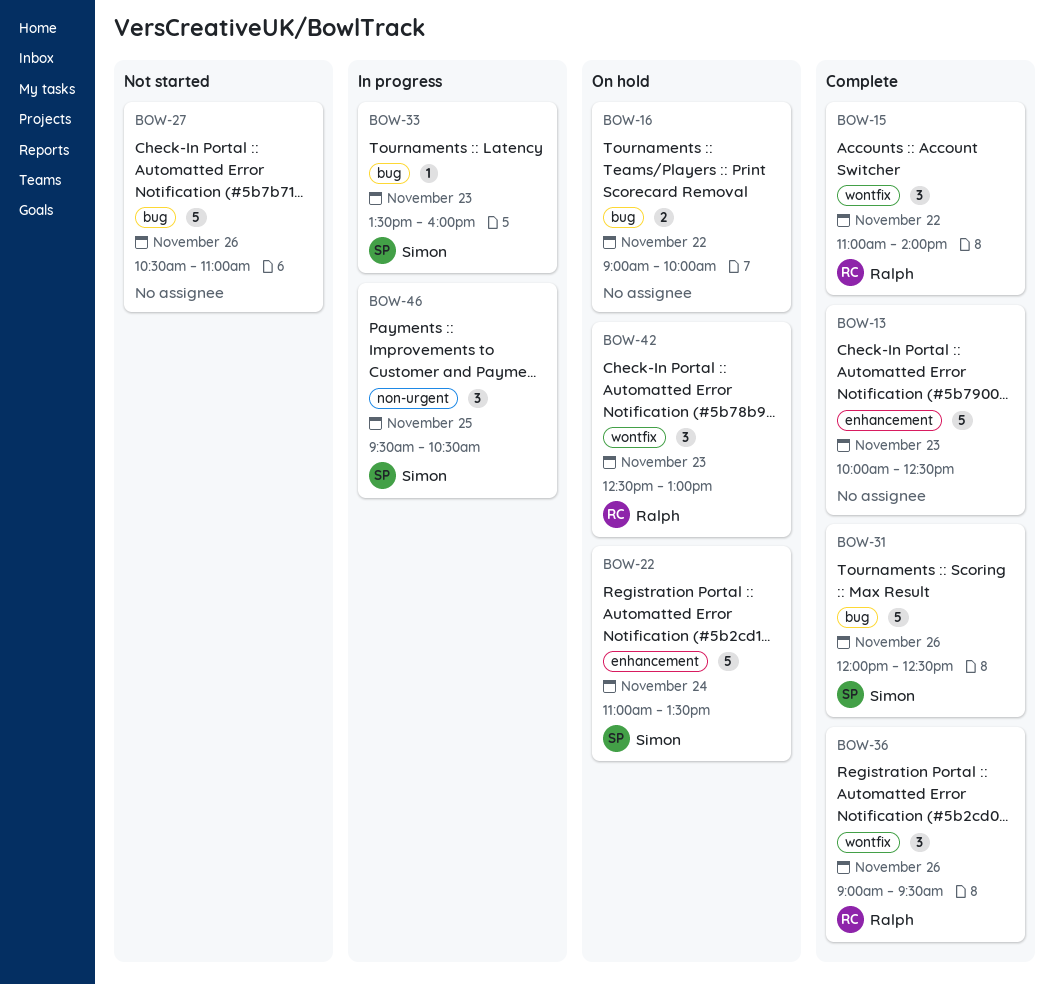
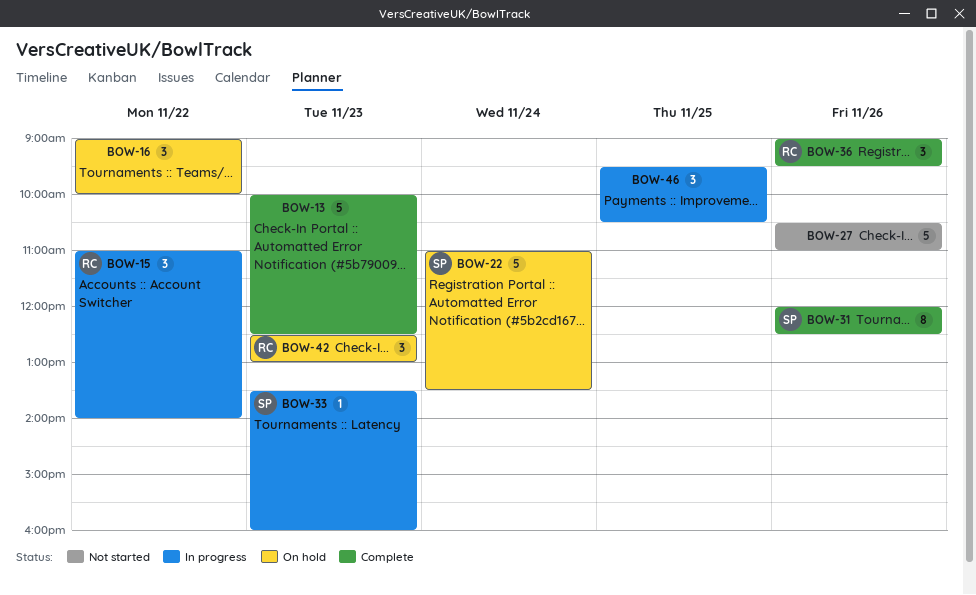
BOW-15, status: Complete -> In progress
BOW-16, estimate: 2 -> 3
BOW-31, estimate: 5 -> 8
BOW-46, owner: Simon -> none

